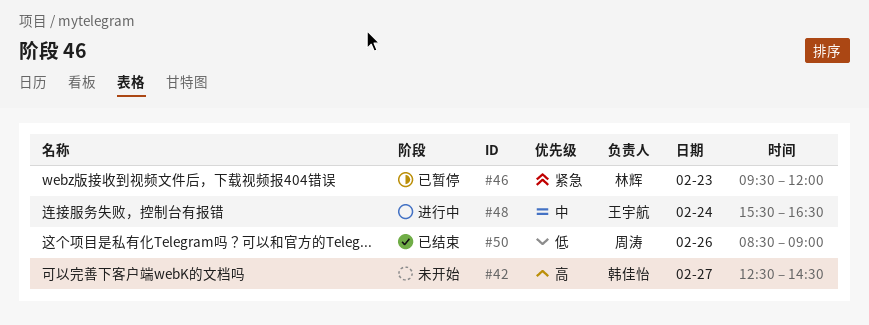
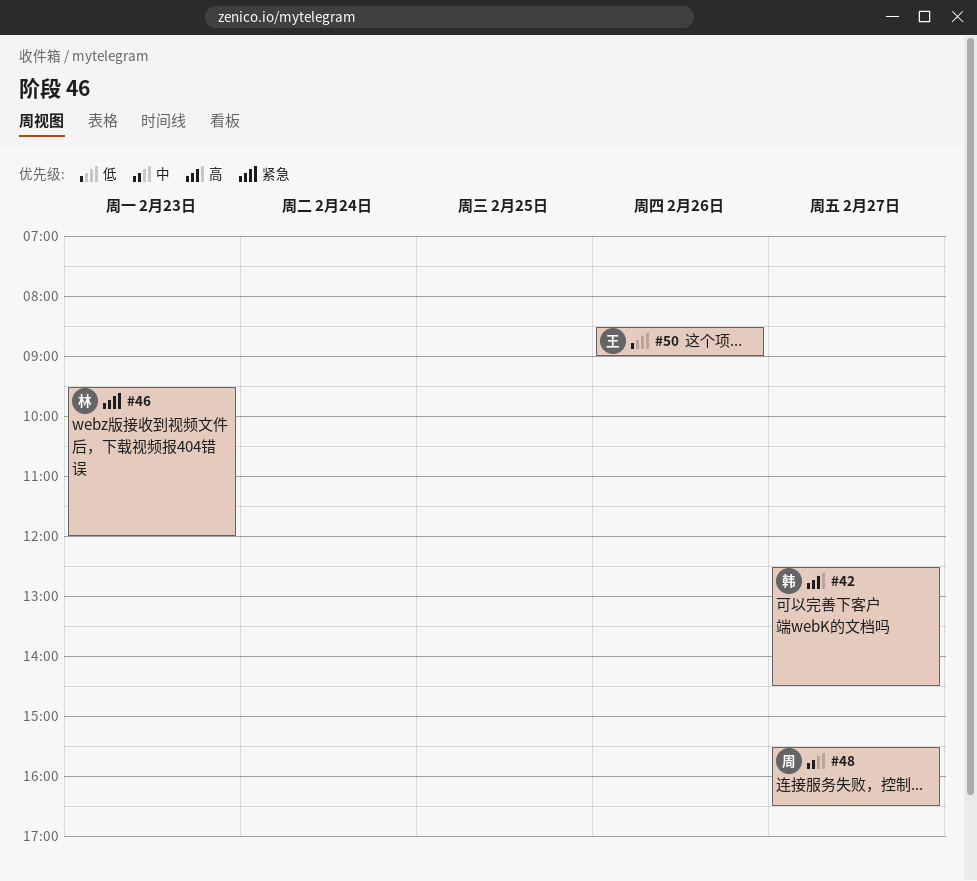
#48, owner: 王宇航 -> 周涛
#48, day: Feb 24 -> Feb 27
#50, owner: 周涛 -> 王宇航

